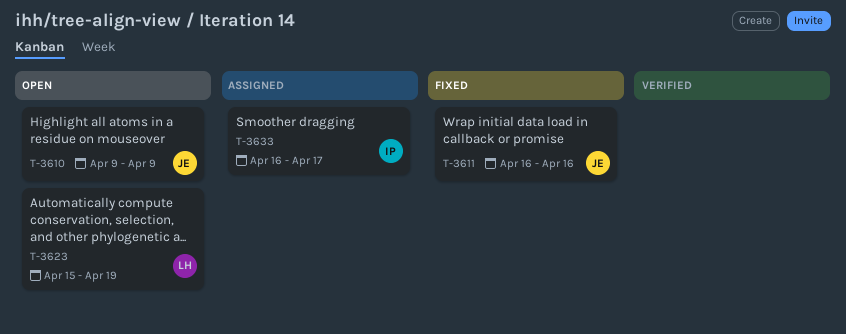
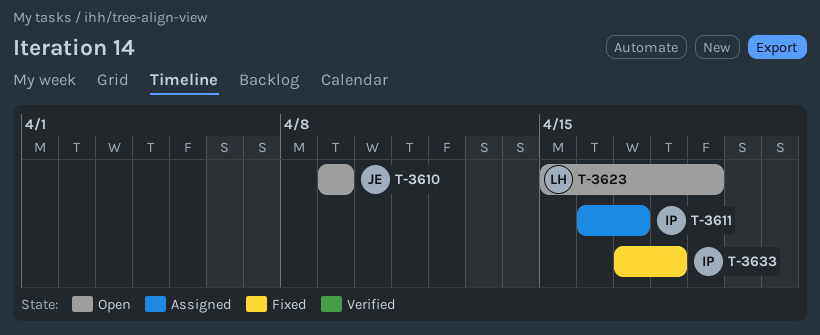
T-3611, status: Fixed -> Assigned
T-3611, owner: JE -> IP
T-3611, due: Apr 16 -> Apr 17
T-3633, status: Assigned -> Fixed
T-3633, start: Apr 16 -> Apr 17
T-3633, due: Apr 17 -> Apr 18

